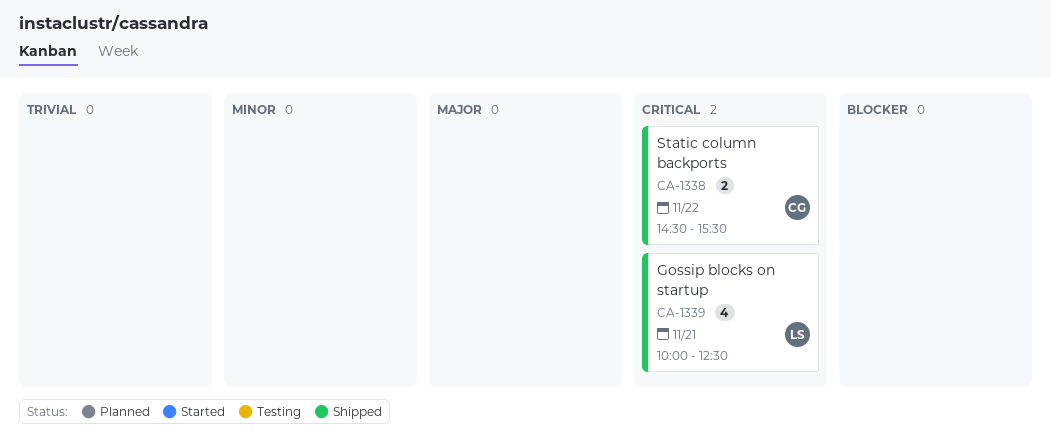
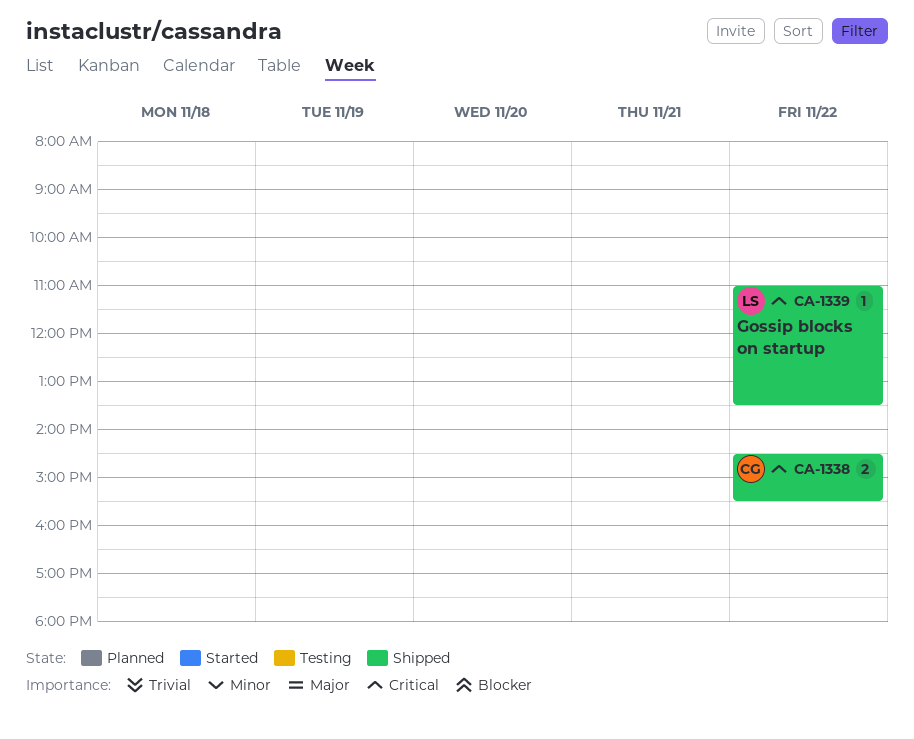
CA-1339, estimate: 4 -> 1
CA-1339, day: Nov 21 -> Nov 22
CA-1339, begins: 10:00 -> 11:00
CA-1339, ends: 12:30 -> 13:30

